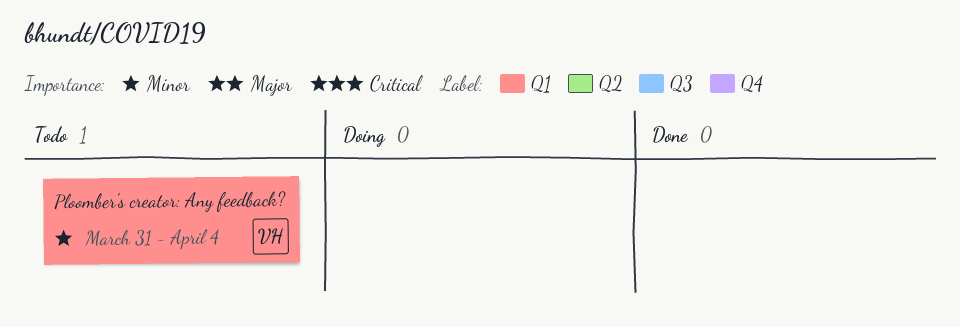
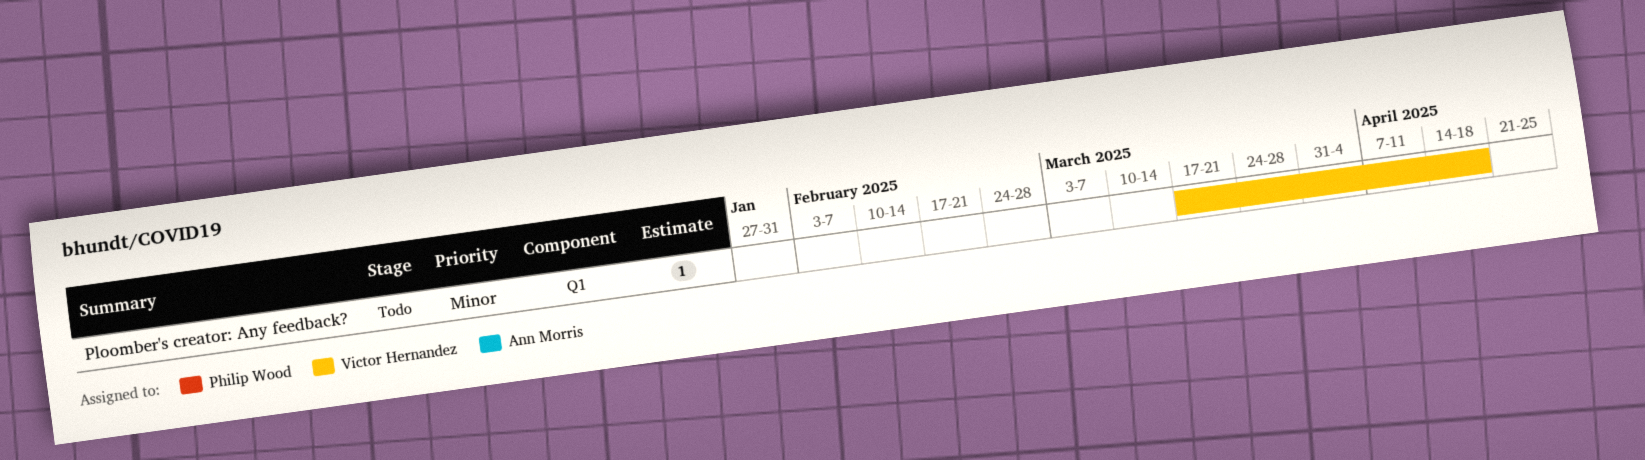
Ploomber's creator: Any feedback?, start: Mar 31 -> Mar 17
Ploomber's creator: Any feedback?, due: Apr 4 -> Apr 18

